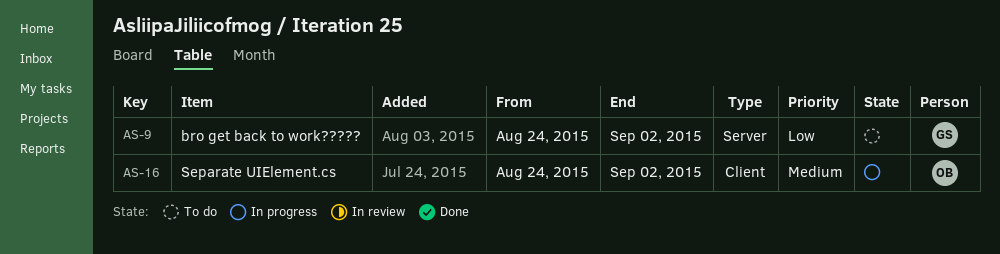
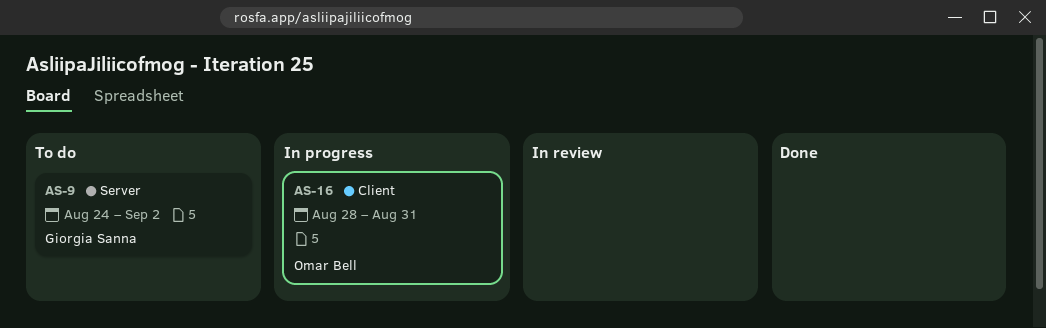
AS-16, start: Aug 24 -> Aug 28
AS-16, due: Sep 2 -> Aug 31

